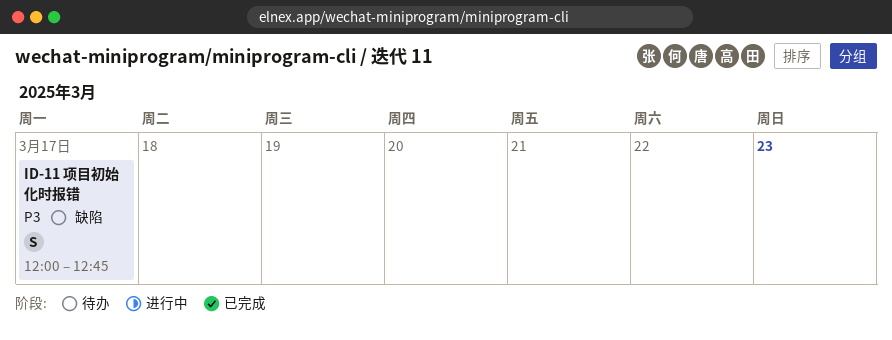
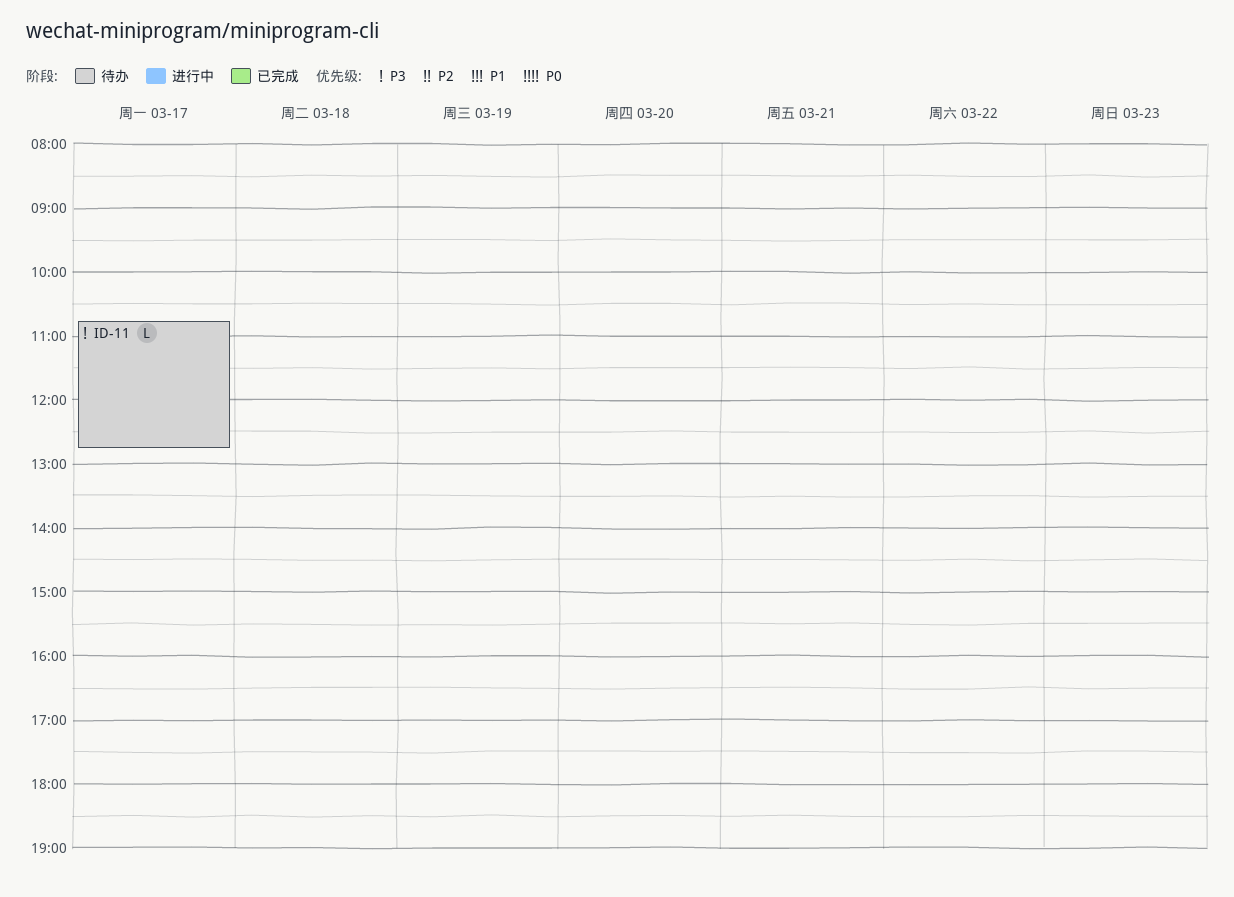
ID-11, estimate: S -> L
ID-11, begins: 12:00 -> 10:45

